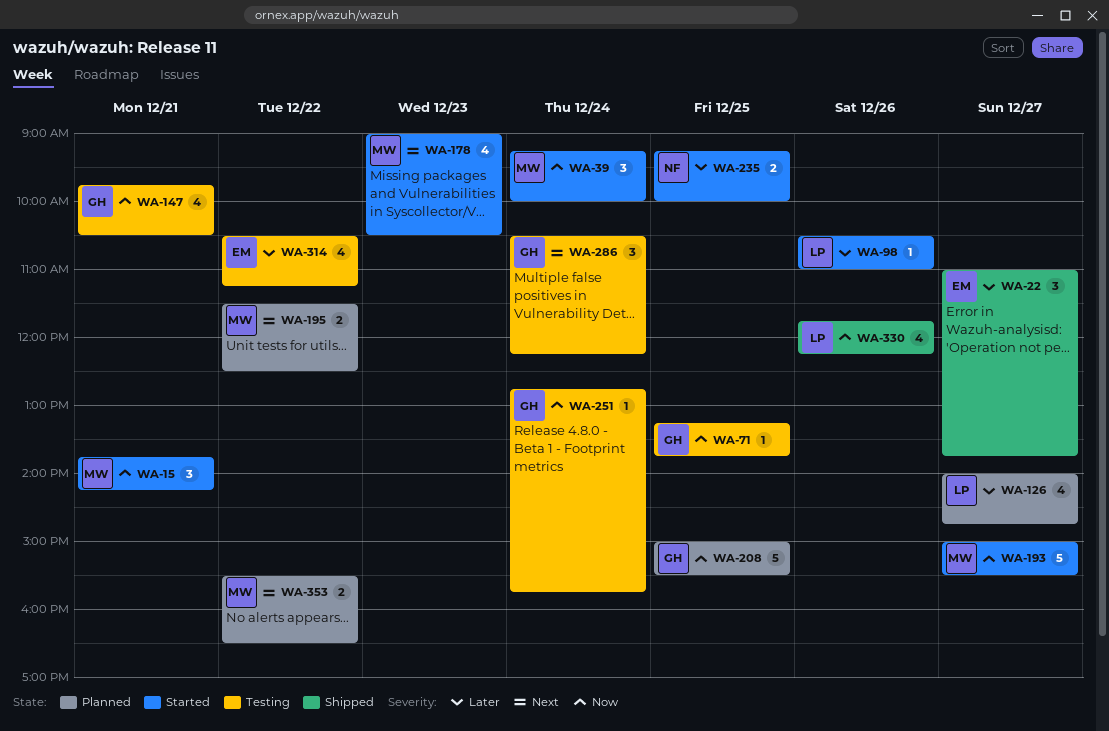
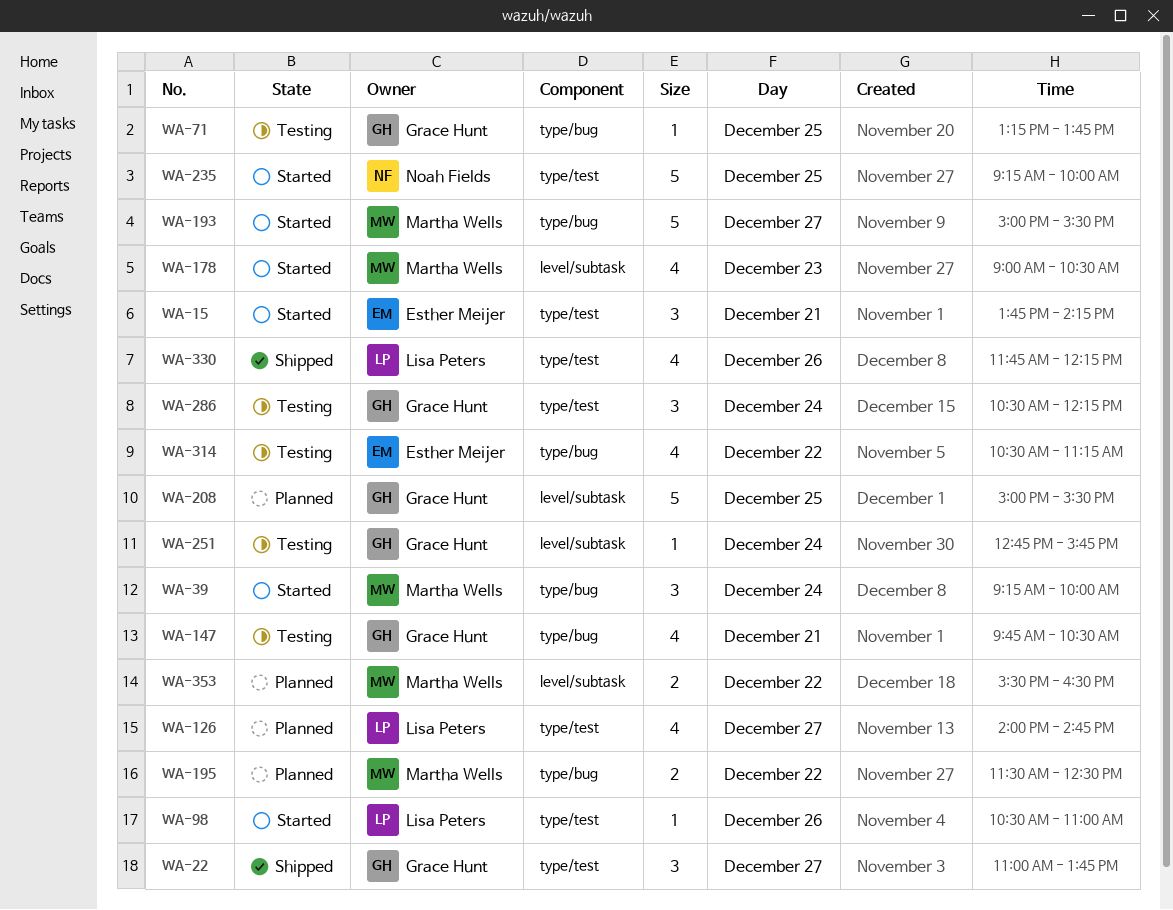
WA-15, owner: Martha Wells -> Esther Meijer
WA-22, owner: Esther Meijer -> Grace Hunt
WA-235, estimate: 2 -> 5

